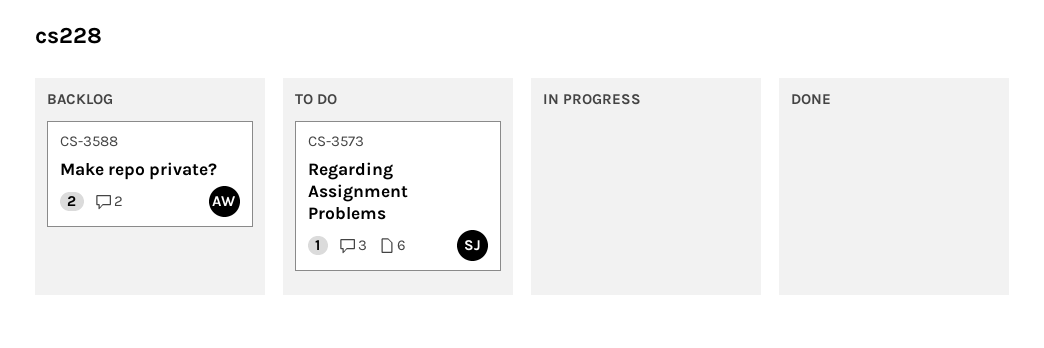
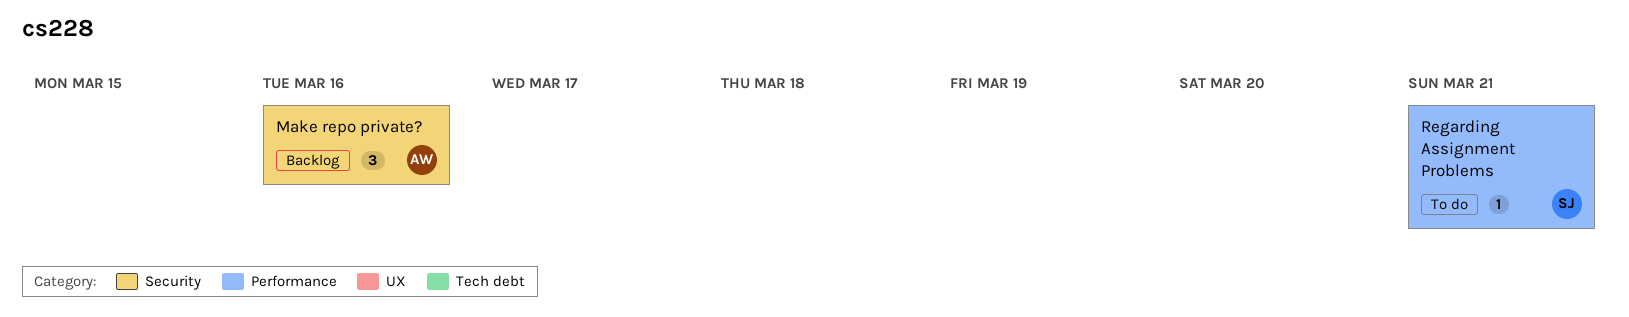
Make repo private?, estimate: 2 -> 3

